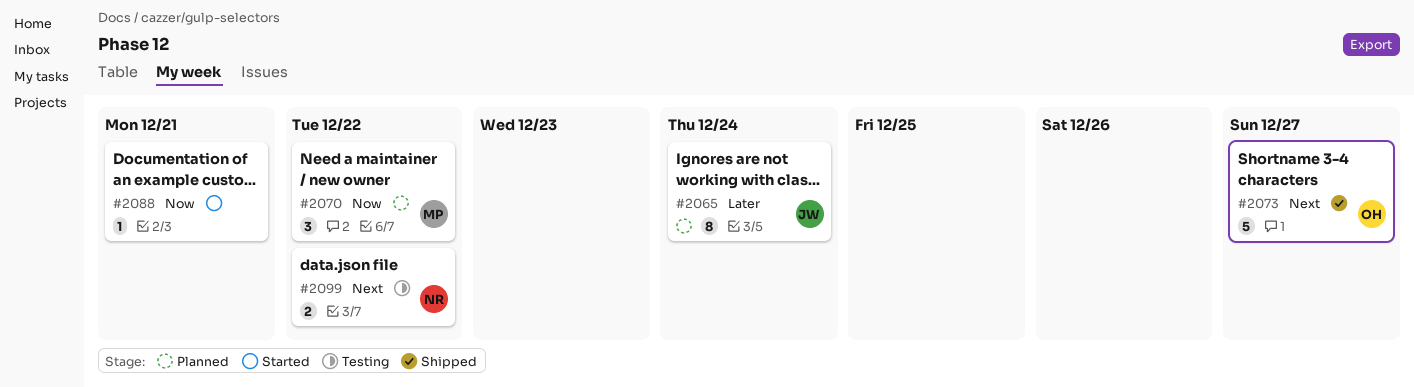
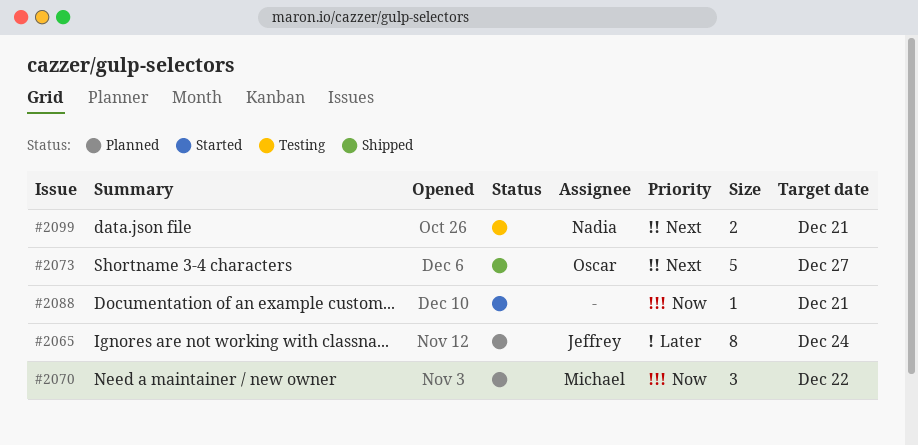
#2099, due: Dec 22 -> Dec 21

